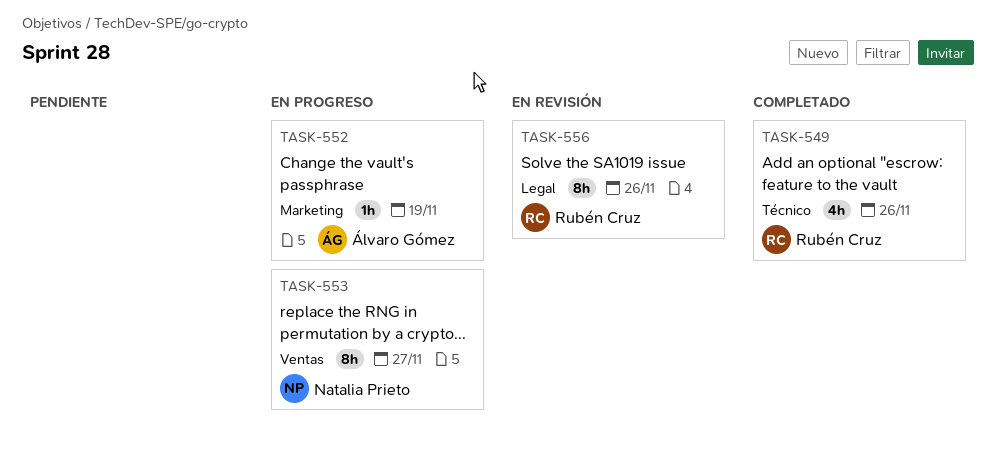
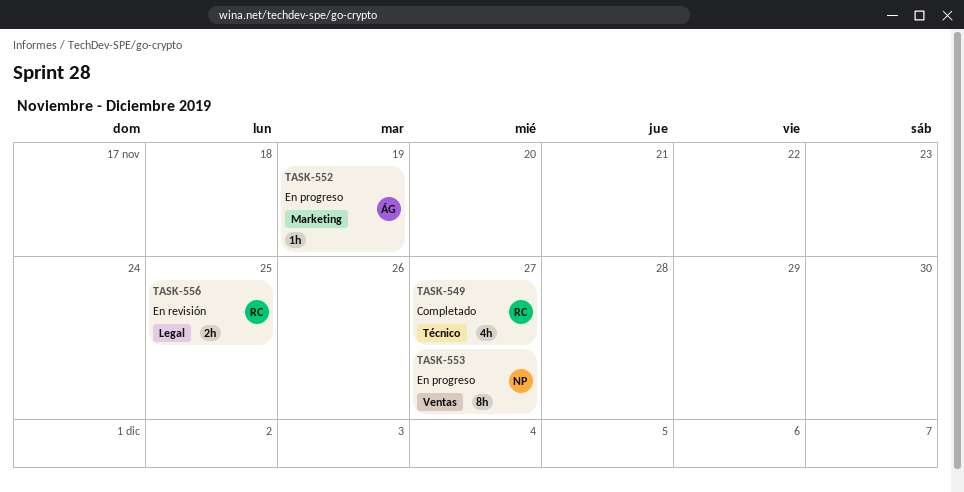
TASK-549, due: Nov 26 -> Nov 27
TASK-556, estimate: 8h -> 2h
TASK-556, due: Nov 26 -> Nov 25

